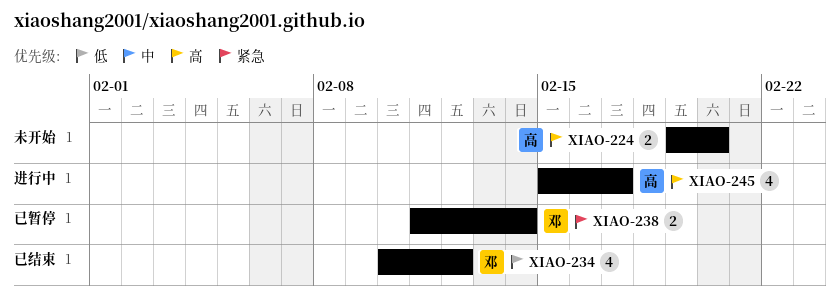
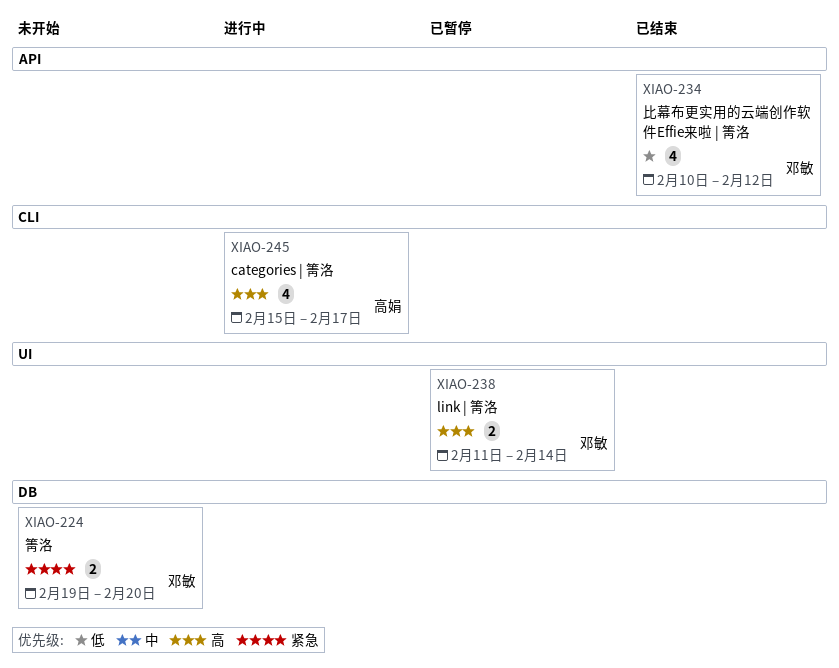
XIAO-224, owner: 高娟 -> 邓敏
XIAO-224, priority: 高 -> 紧急
XIAO-238, priority: 紧急 -> 高

